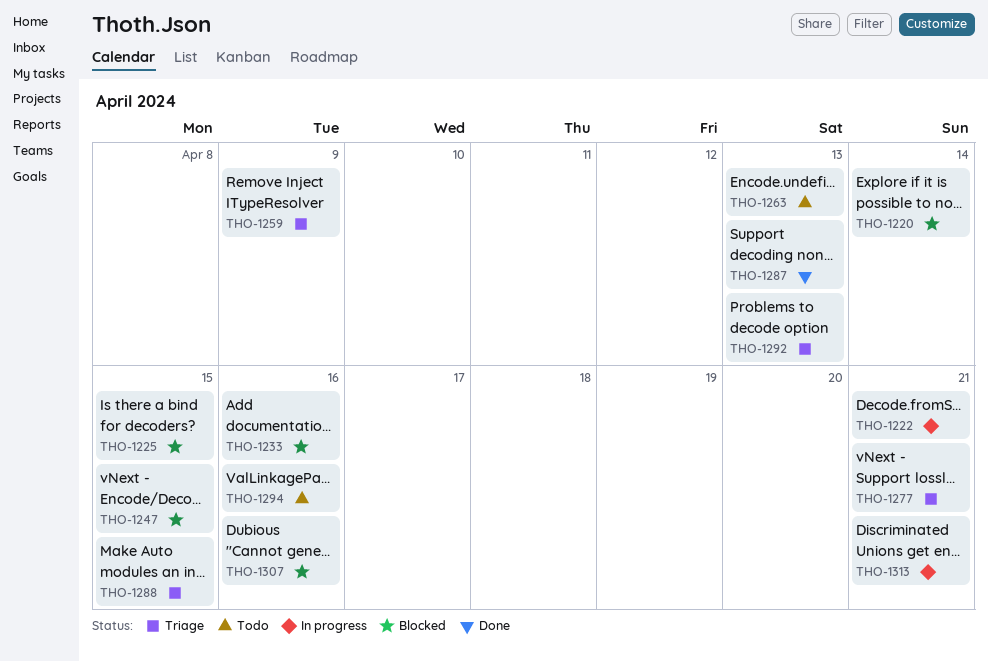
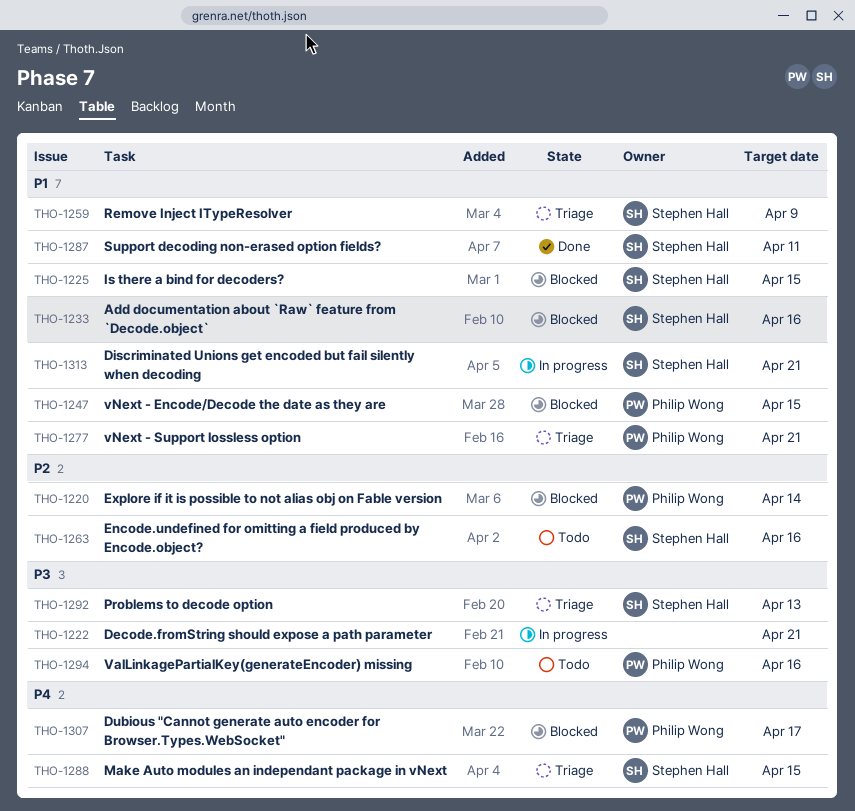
THO-1263, due: Apr 13 -> Apr 16
THO-1287, due: Apr 13 -> Apr 11
THO-1307, due: Apr 16 -> Apr 17

